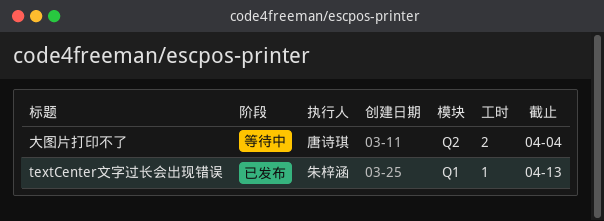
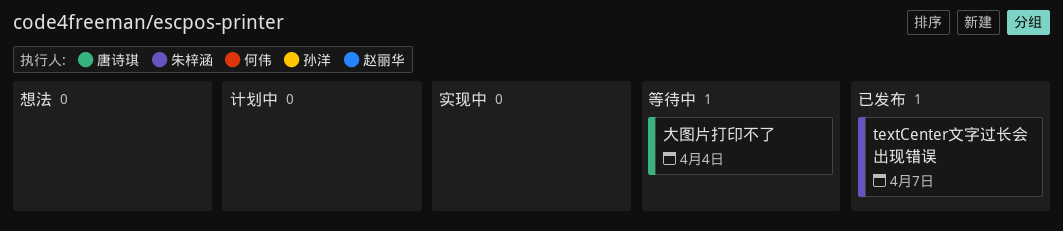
textCenter文字过长会出现错误, due: Apr 13 -> Apr 7

